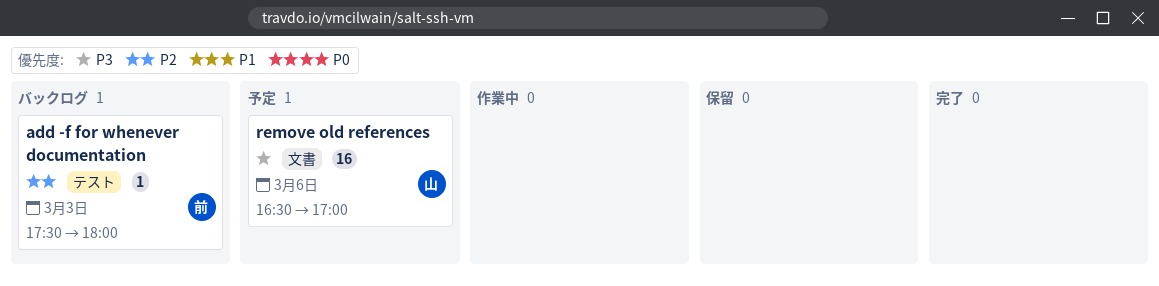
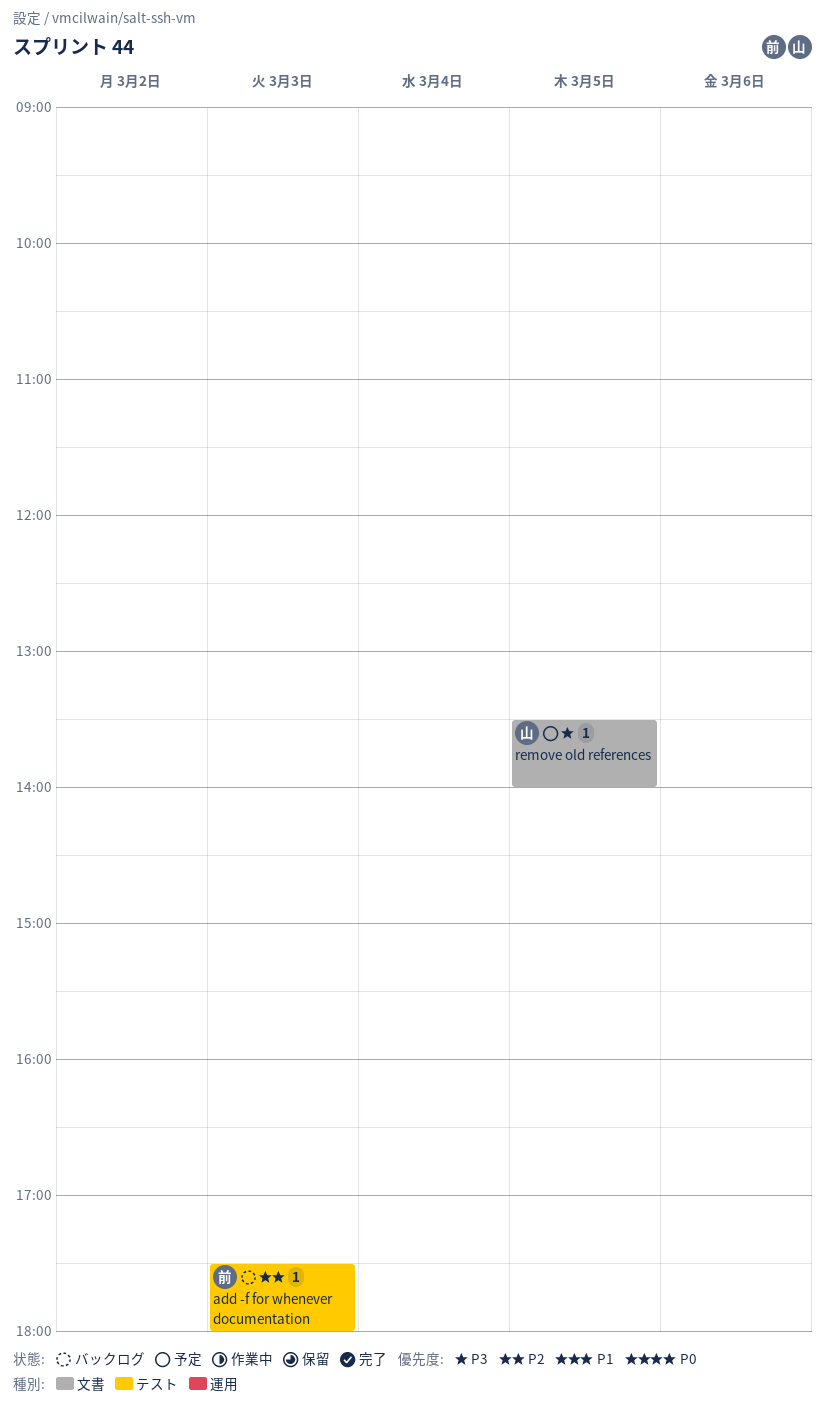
remove old references, estimate: 16 -> 1
remove old references, day: Mar 6 -> Mar 5
remove old references, begins: 16:30 -> 13:30
remove old references, ends: 17:00 -> 14:00

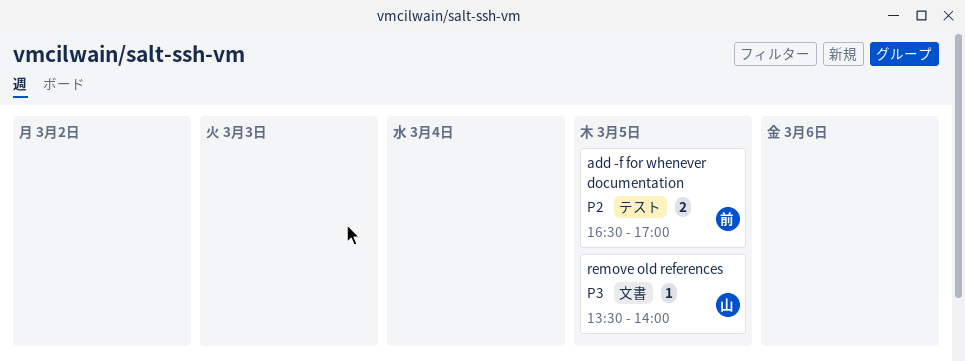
add -f for whenever documentation, estimate: 1 -> 2
add -f for whenever documentation, day: Mar 3 -> Mar 5
add -f for whenever documentation, begins: 17:30 -> 16:30
add -f for whenever documentation, ends: 18:00 -> 17:00

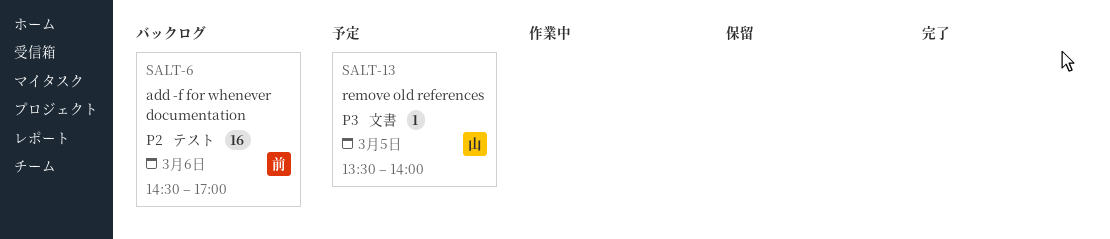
add -f for whenever documentation, estimate: 2 -> 16
add -f for whenever documentation, day: Mar 5 -> Mar 6
add -f for whenever documentation, begins: 16:30 -> 14:30

